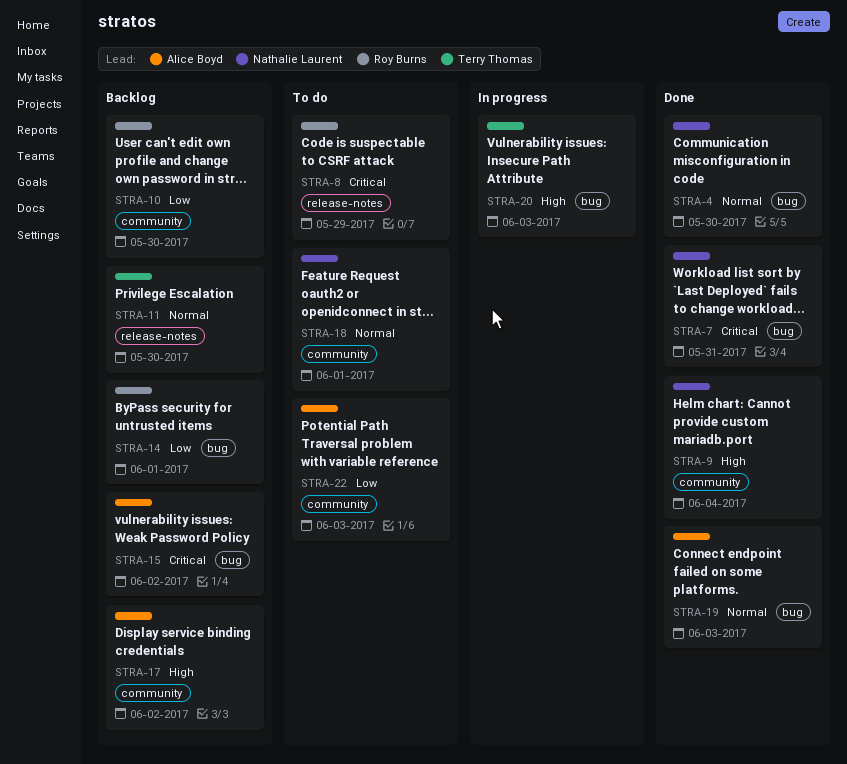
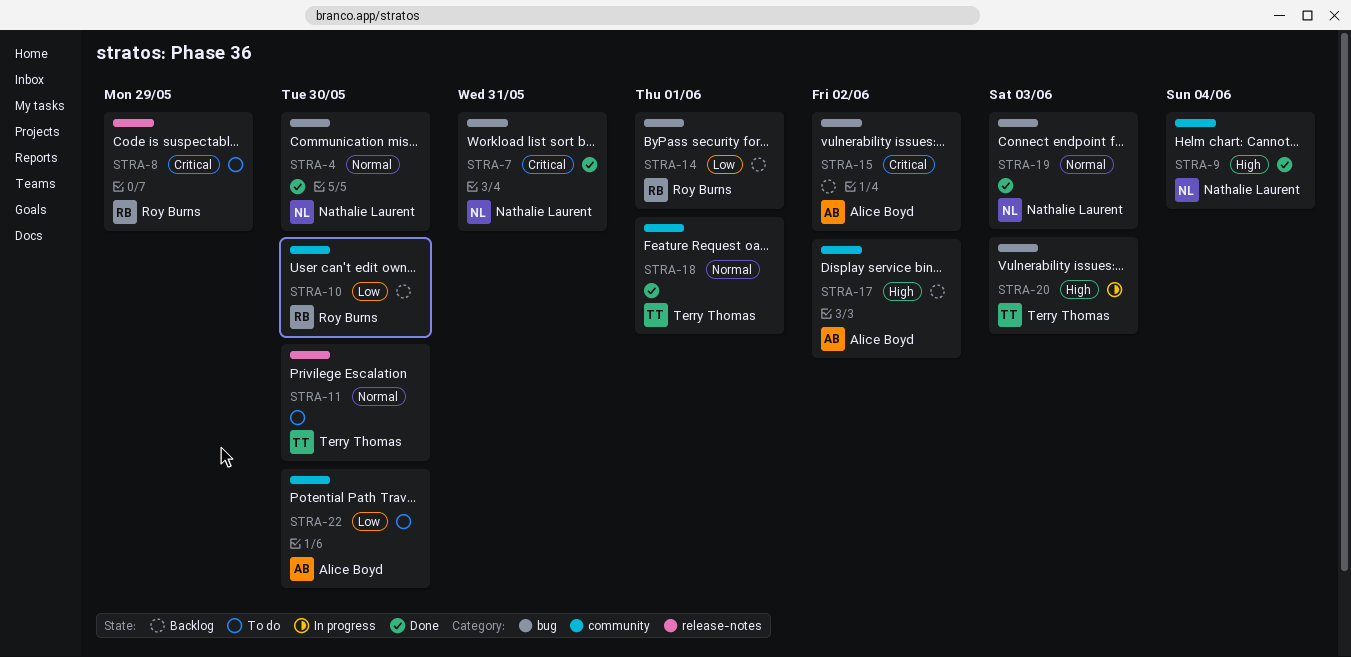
STRA-11, status: Backlog -> To do
STRA-18, status: To do -> Done
STRA-18, owner: Nathalie Laurent -> Terry Thomas
STRA-19, owner: Alice Boyd -> Nathalie Laurent
STRA-22, due: Jun 3 -> May 30

